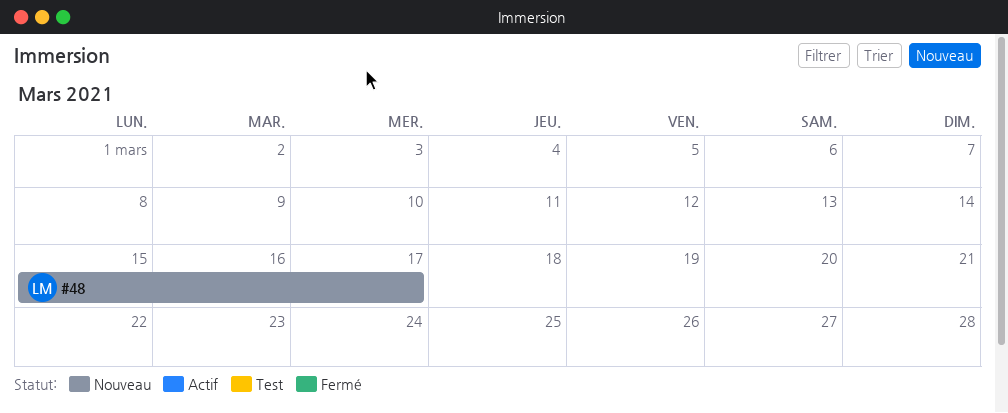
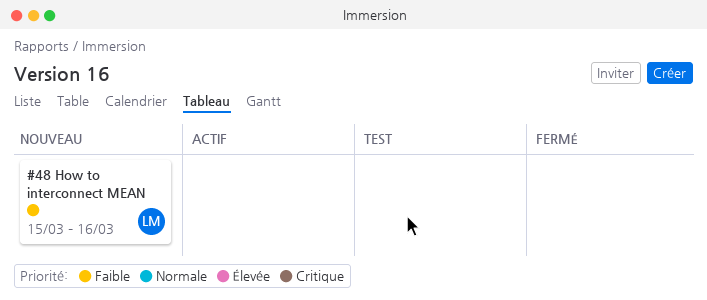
#48, due: Mar 17 -> Mar 16

